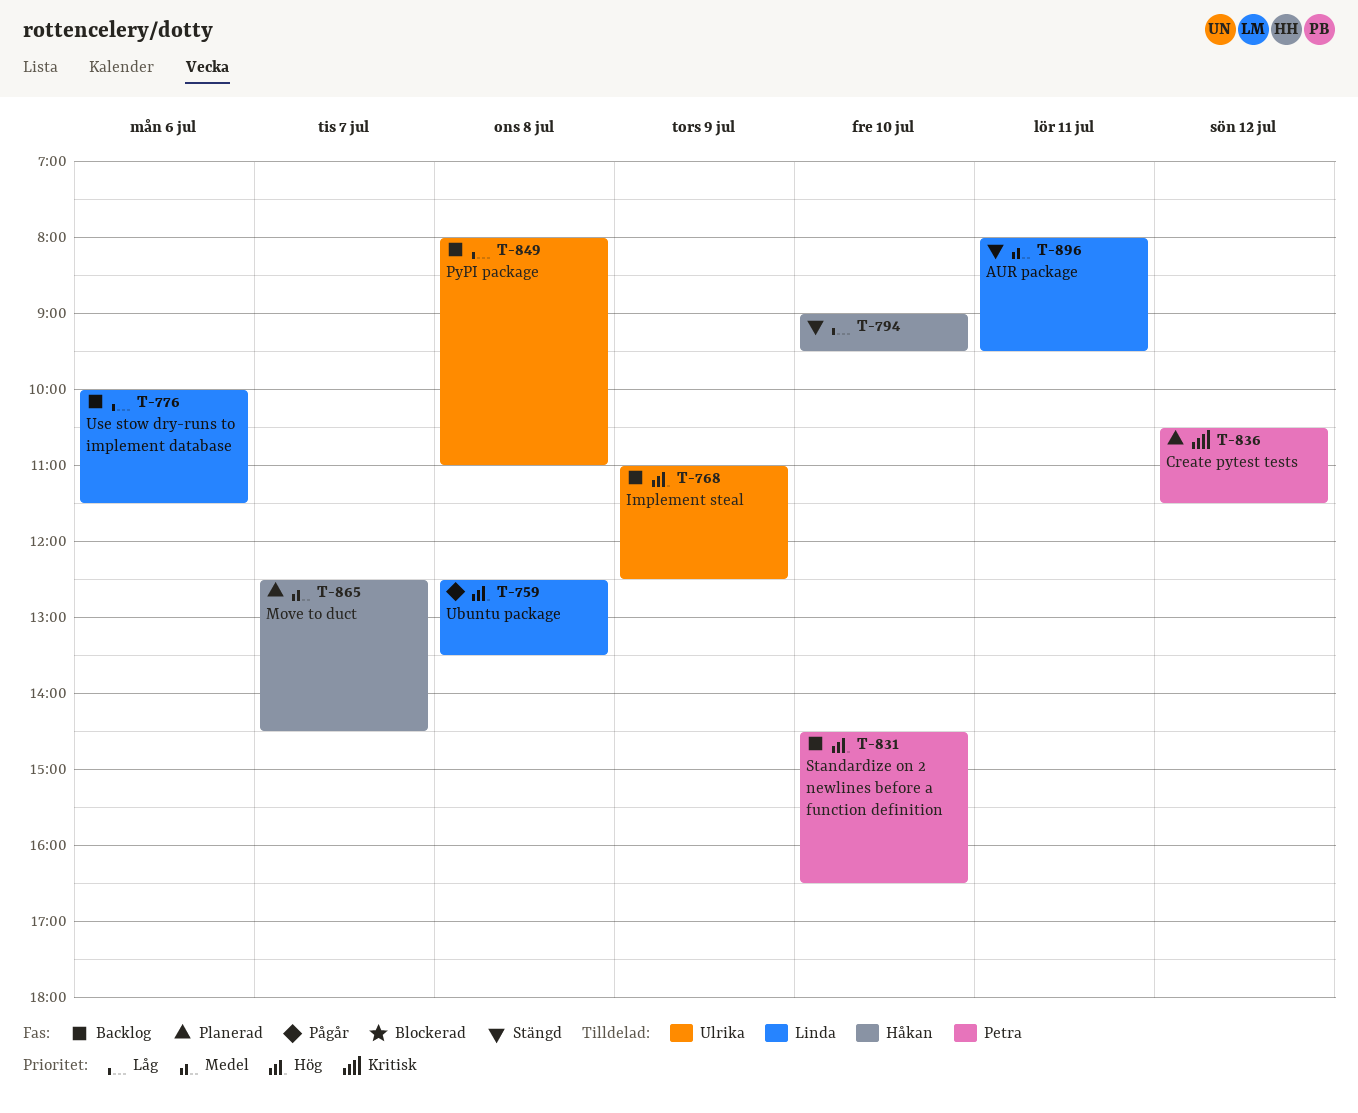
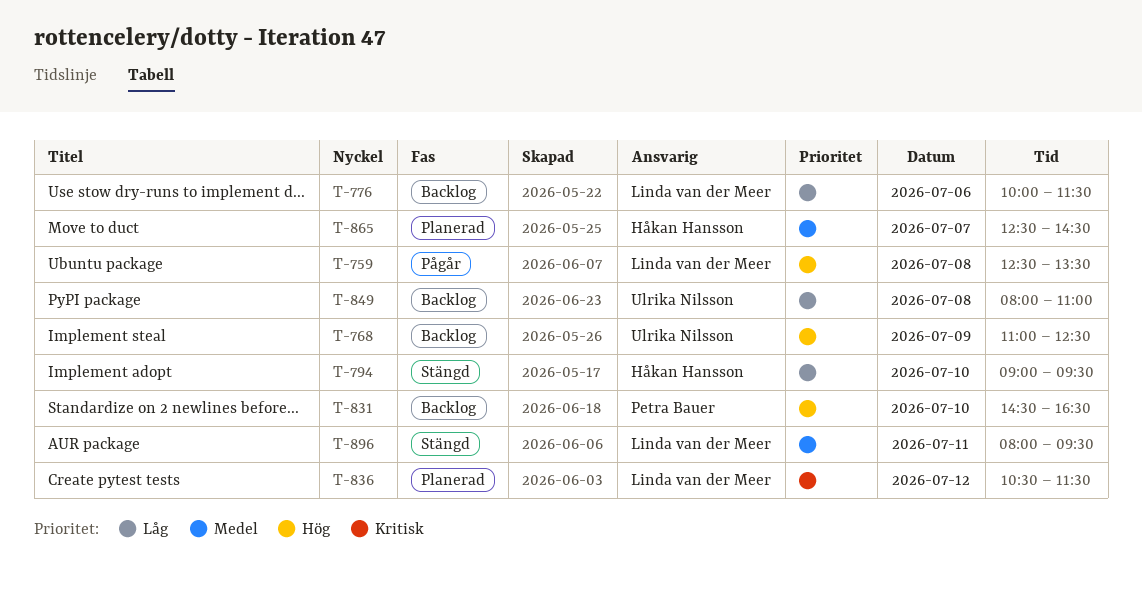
T-836, owner: Petra Bauer -> Linda van der Meer

